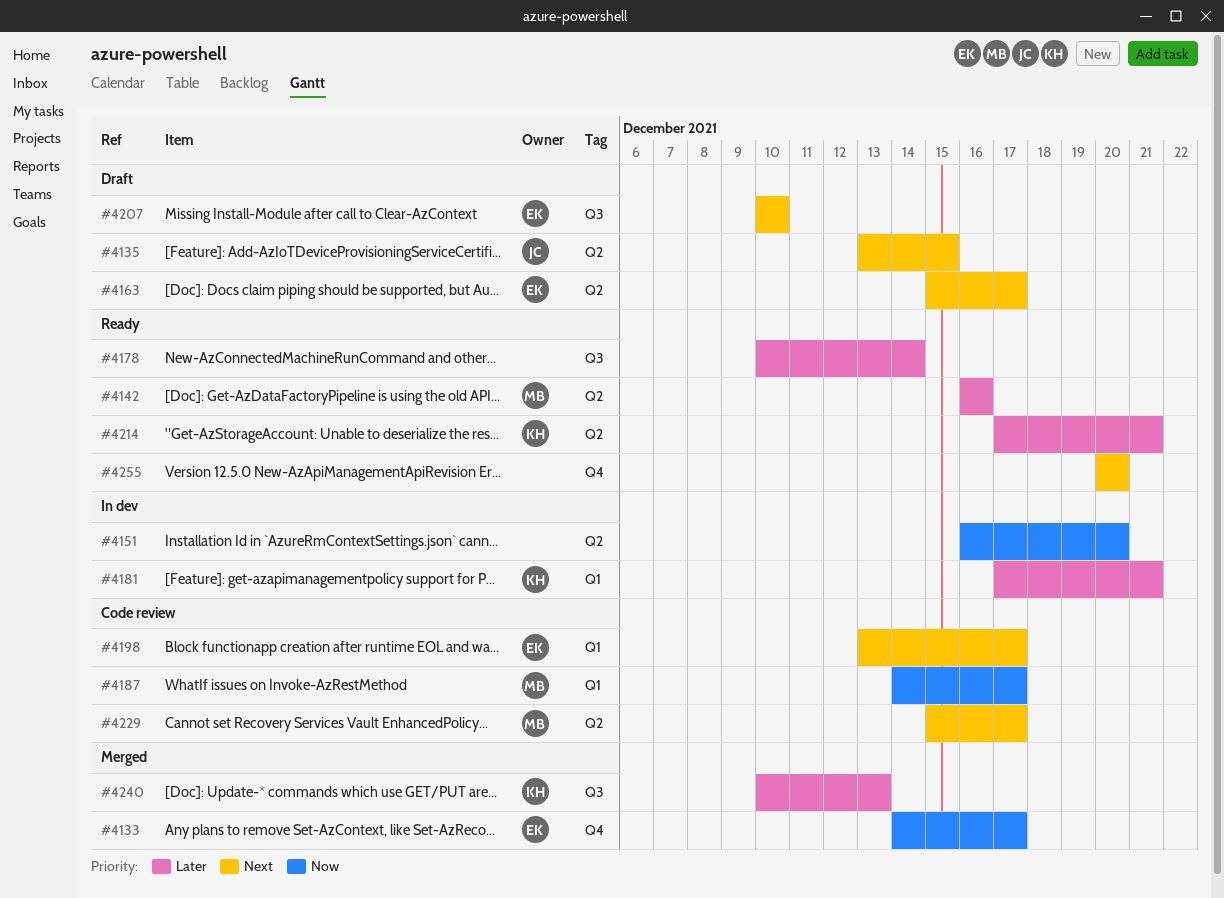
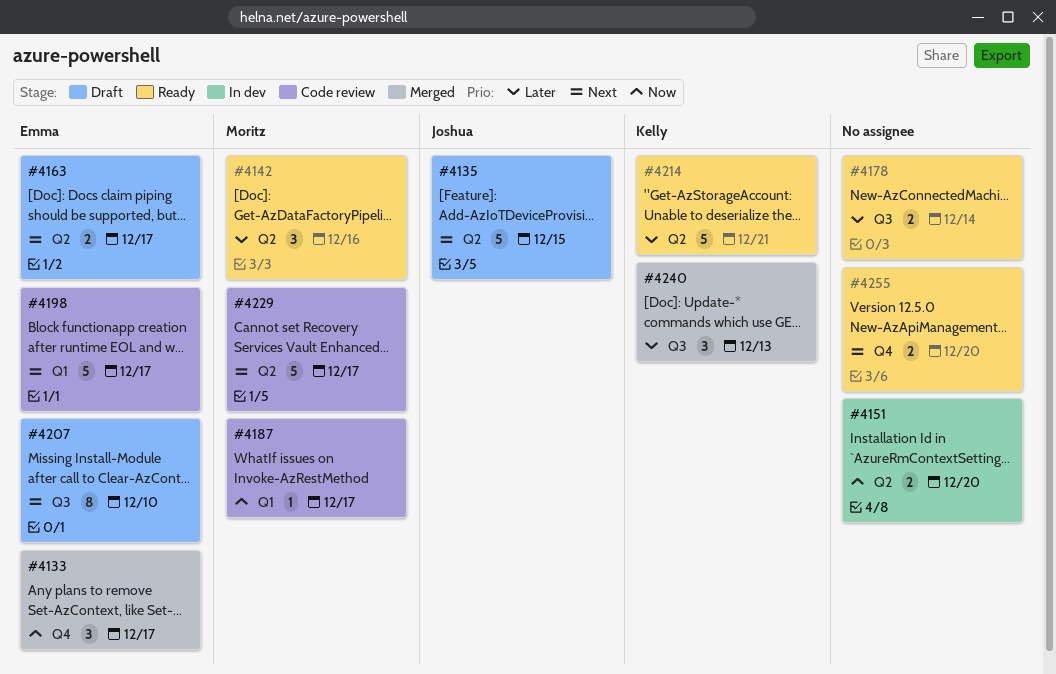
#4181: present -> none

